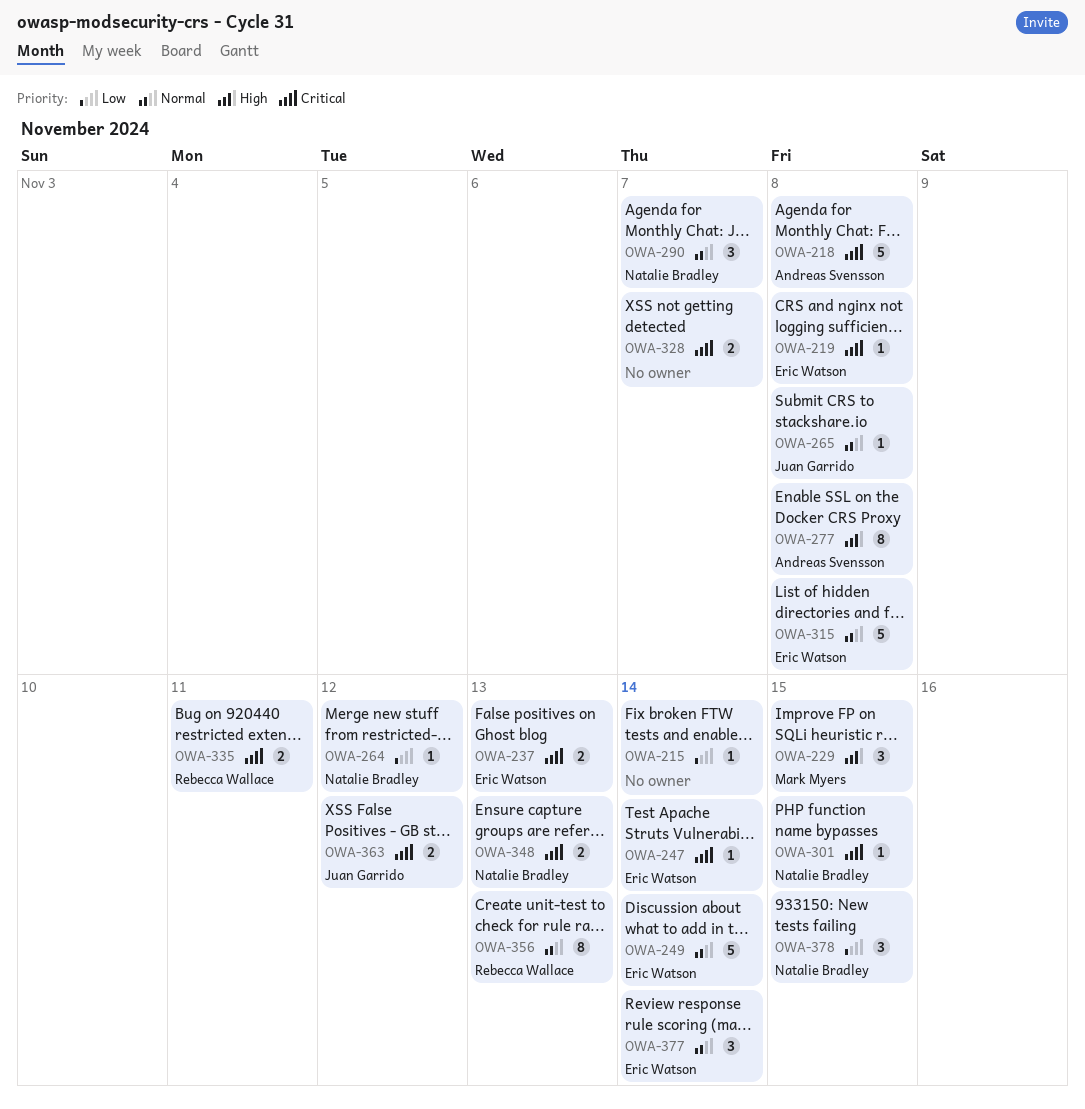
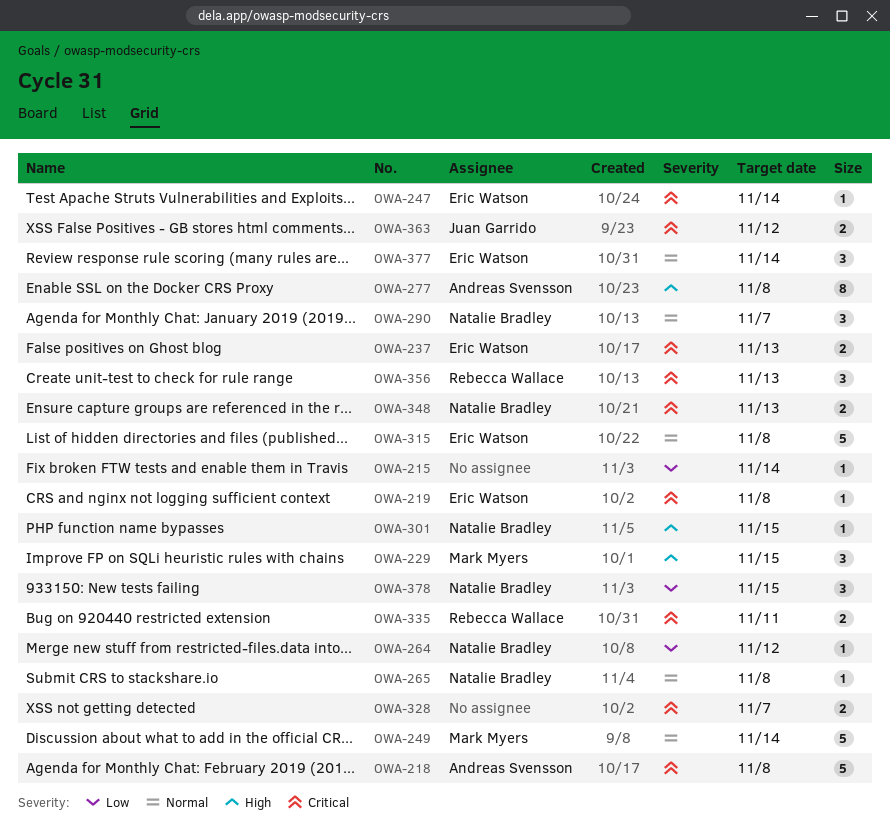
OWA-249, owner: Eric Watson -> Mark Myers
OWA-265, owner: Juan Garrido -> Natalie Bradley
OWA-301, priority: Critical -> High
OWA-356, priority: Normal -> Critical
OWA-356, estimate: 8 -> 3

